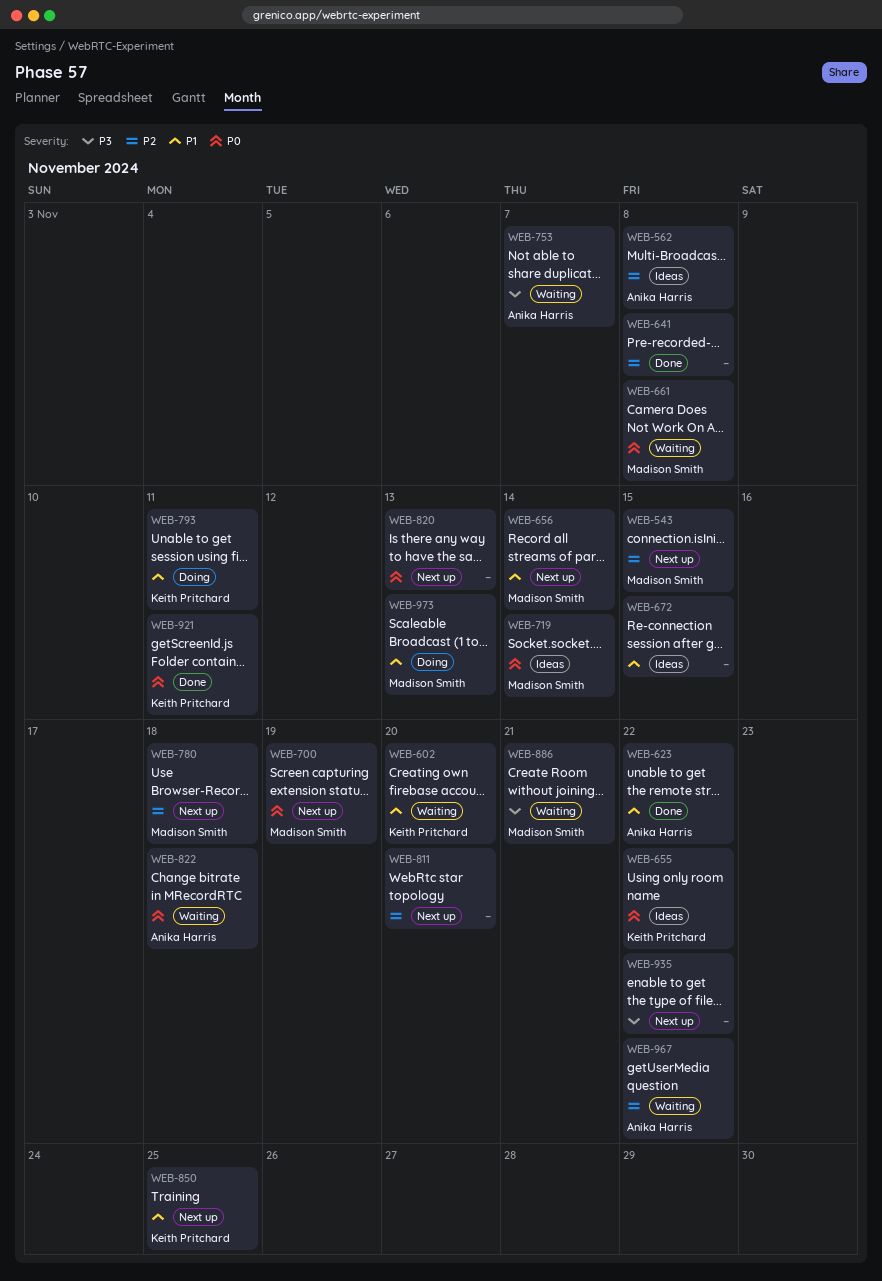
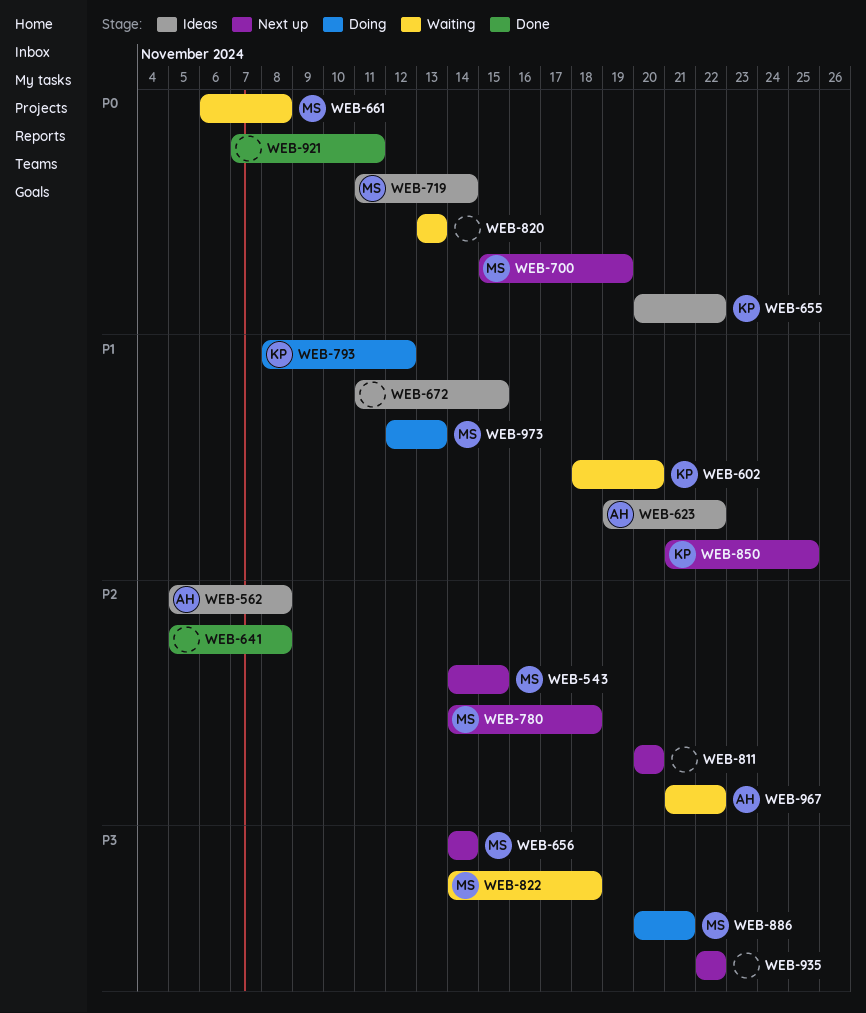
WEB-623, status: Done -> Ideas
WEB-656, priority: P1 -> P3
WEB-753: present -> none
WEB-793, due: Nov 11 -> Nov 12
WEB-820, status: Next up -> Waiting
WEB-822, owner: Anika Harris -> Madison Smith
WEB-822, priority: P0 -> P3
WEB-886, status: Waiting -> Doing
WEB-921, owner: Keith Pritchard -> none

